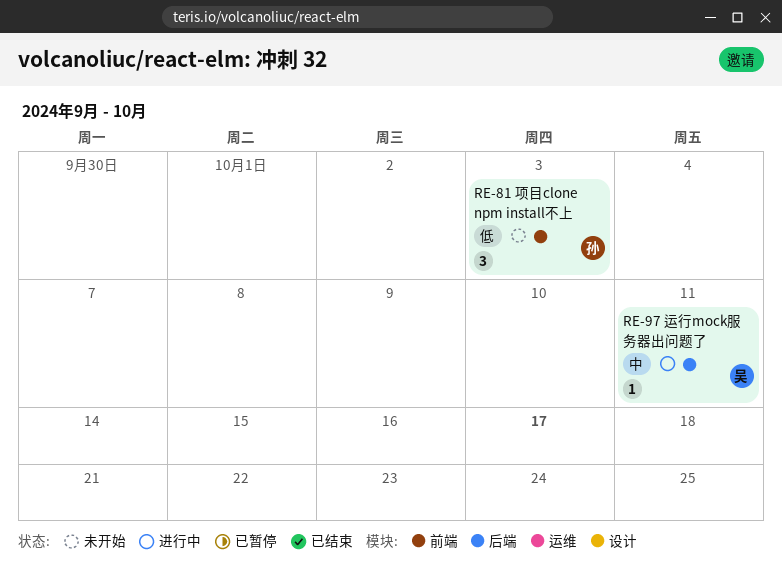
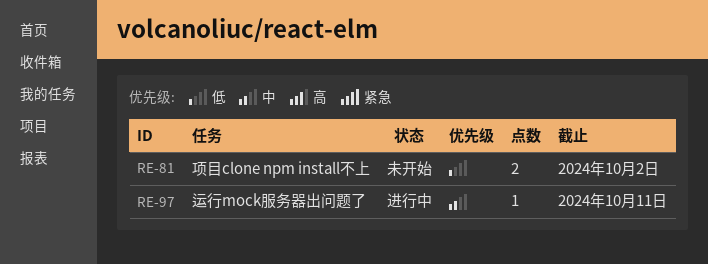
RE-81, estimate: 3 -> 2
RE-81, due: Oct 3 -> Oct 2

